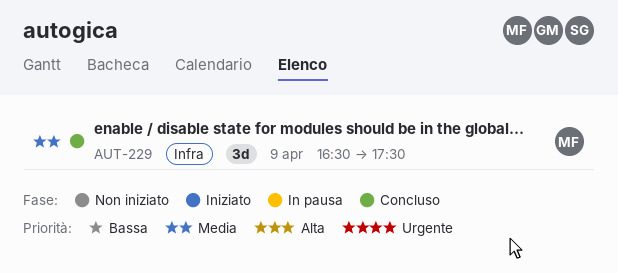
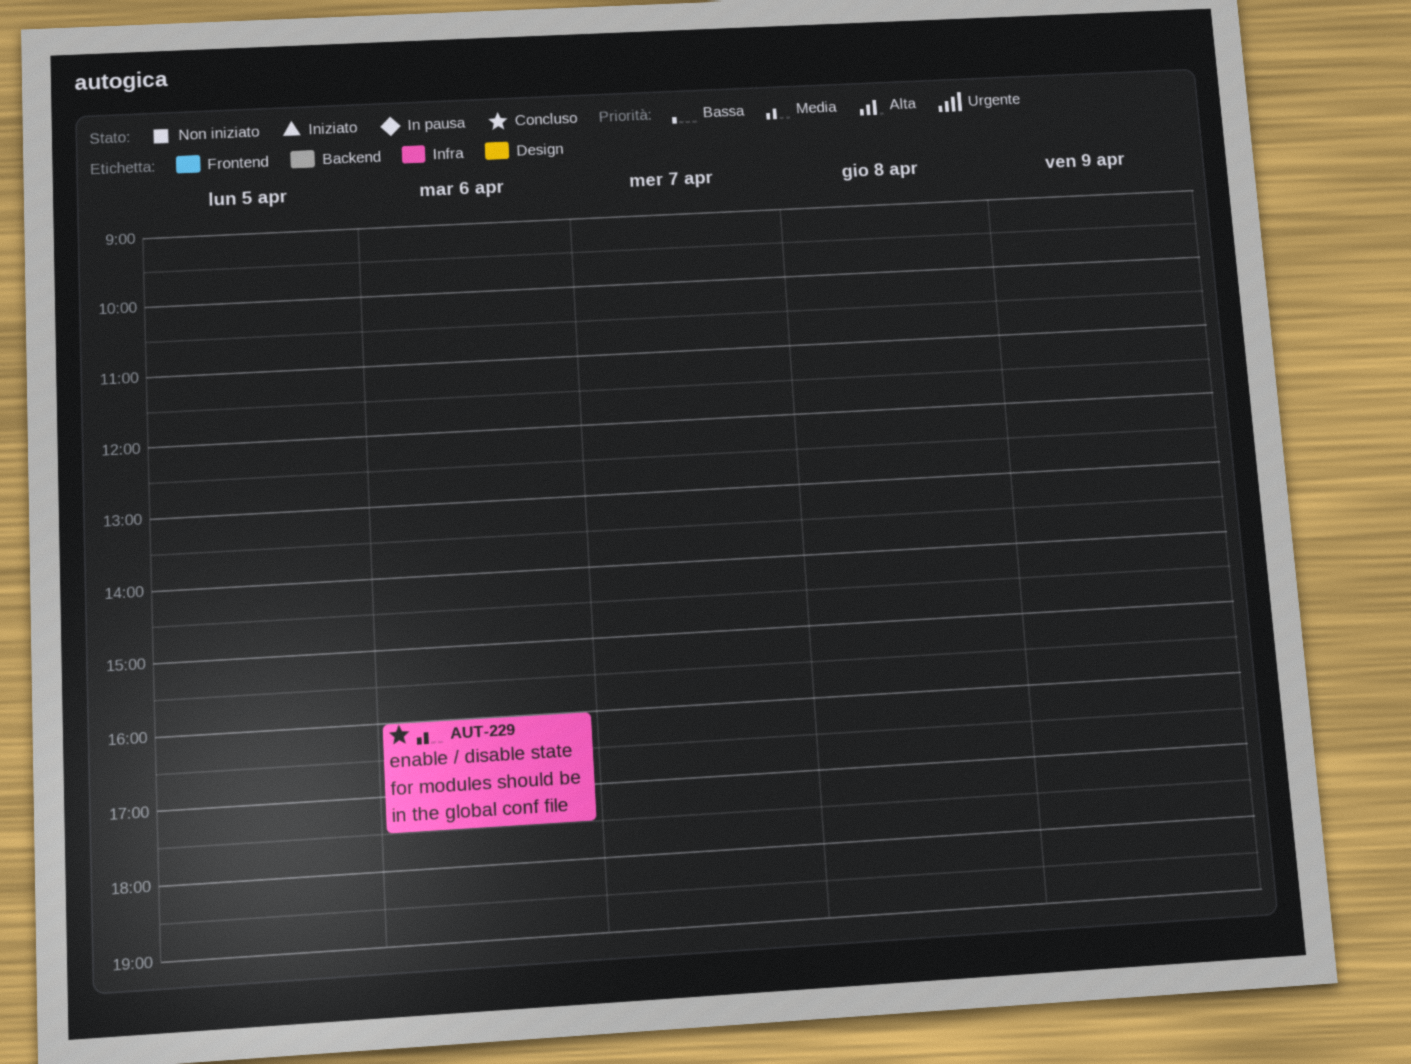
AUT-229, day: Apr 9 -> Apr 6
AUT-229, begins: 16:30 -> 16:00

